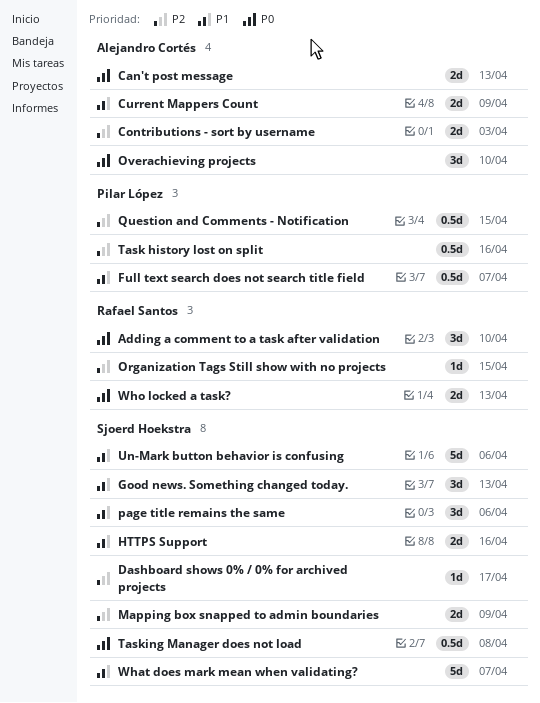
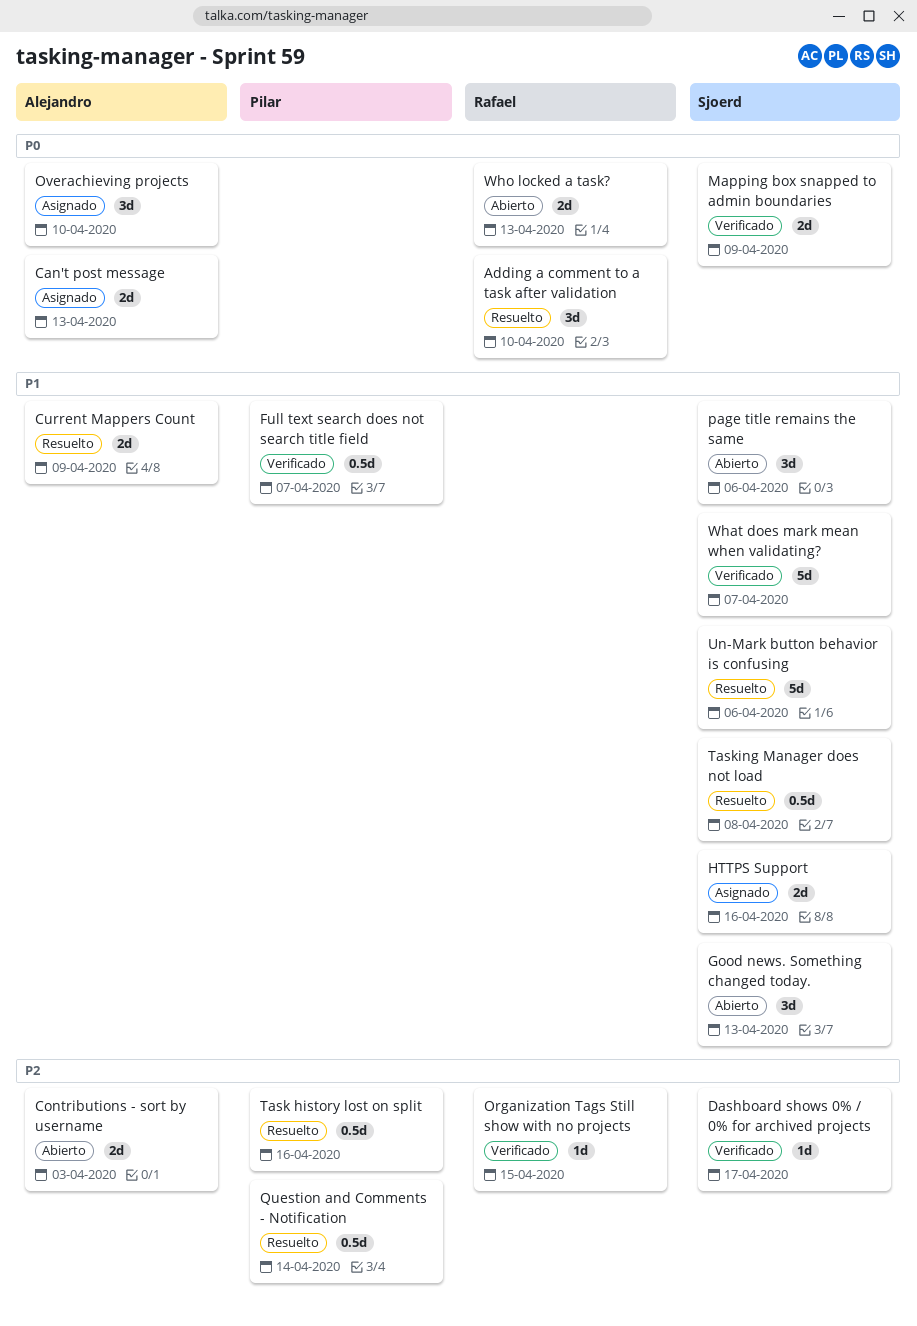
Mapping box snapped to admin boundaries, priority: P2 -> P0
Question and Comments - Notification, due: Apr 15 -> Apr 14
Tasking Manager does not load, priority: P0 -> P1

